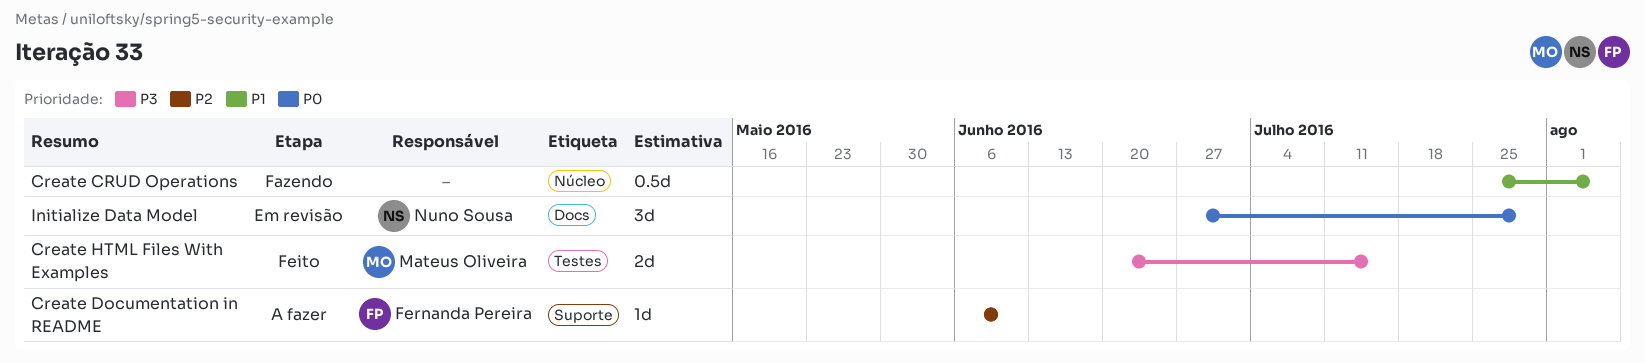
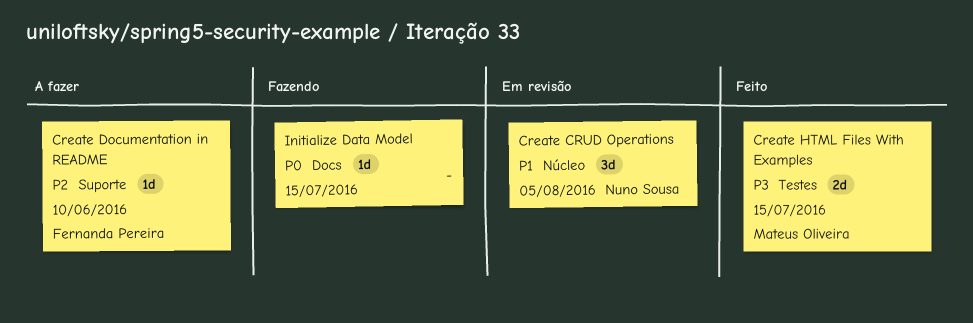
Create CRUD Operations, status: Fazendo -> Em revisão
Create CRUD Operations, owner: none -> Nuno Sousa
Create CRUD Operations, estimate: 0.5d -> 3d
Initialize Data Model, status: Em revisão -> Fazendo
Initialize Data Model, owner: Nuno Sousa -> none
Initialize Data Model, estimate: 3d -> 1d
Initialize Data Model, due: Jul 29 -> Jul 15

